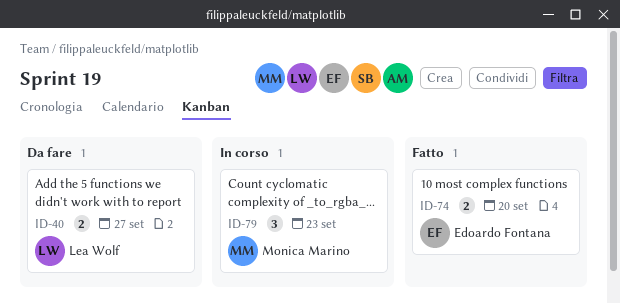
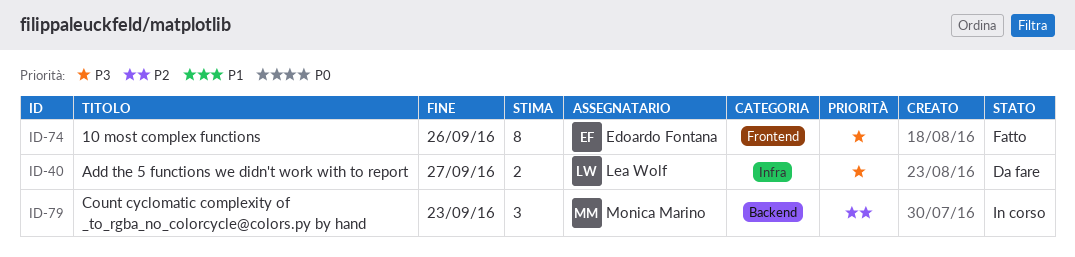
ID-74, estimate: 2 -> 8
ID-74, due: Sep 20 -> Sep 26

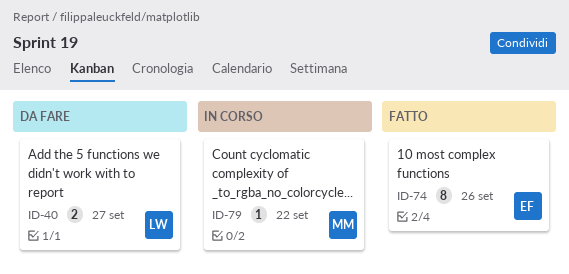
ID-79, estimate: 3 -> 1
ID-79, due: Sep 23 -> Sep 22

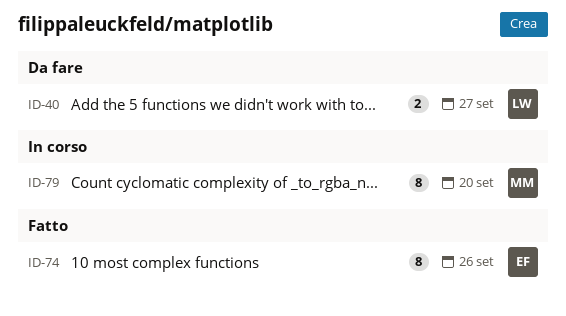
ID-79, estimate: 1 -> 8
ID-79, due: Sep 22 -> Sep 20

